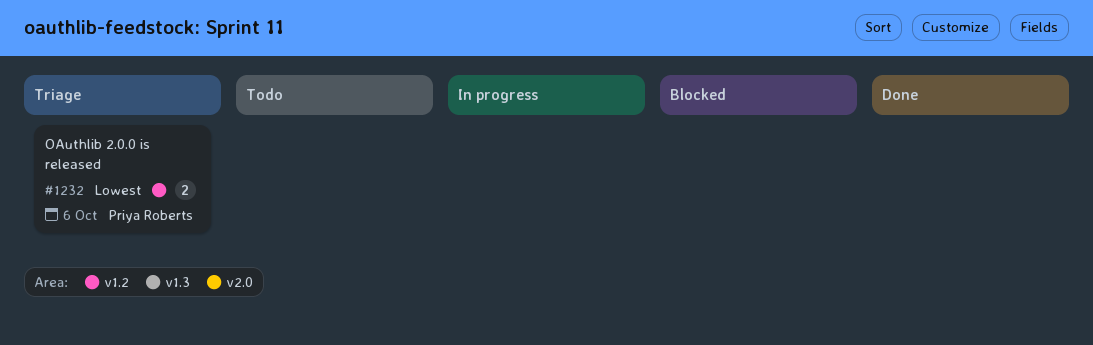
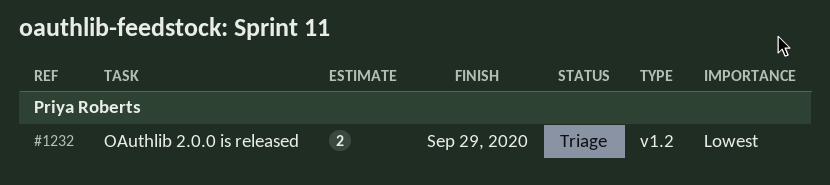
#1232, due: Oct 6 -> Sep 29

